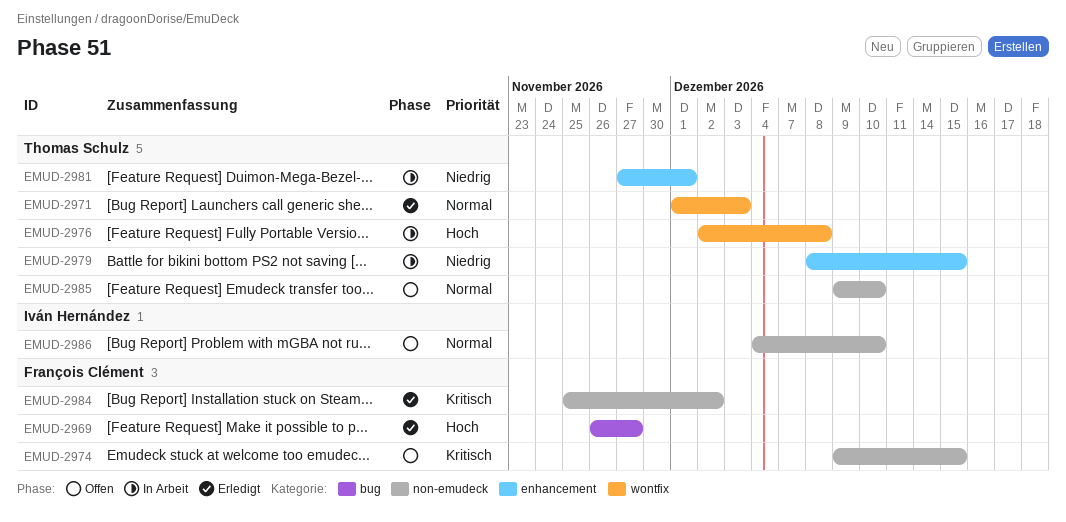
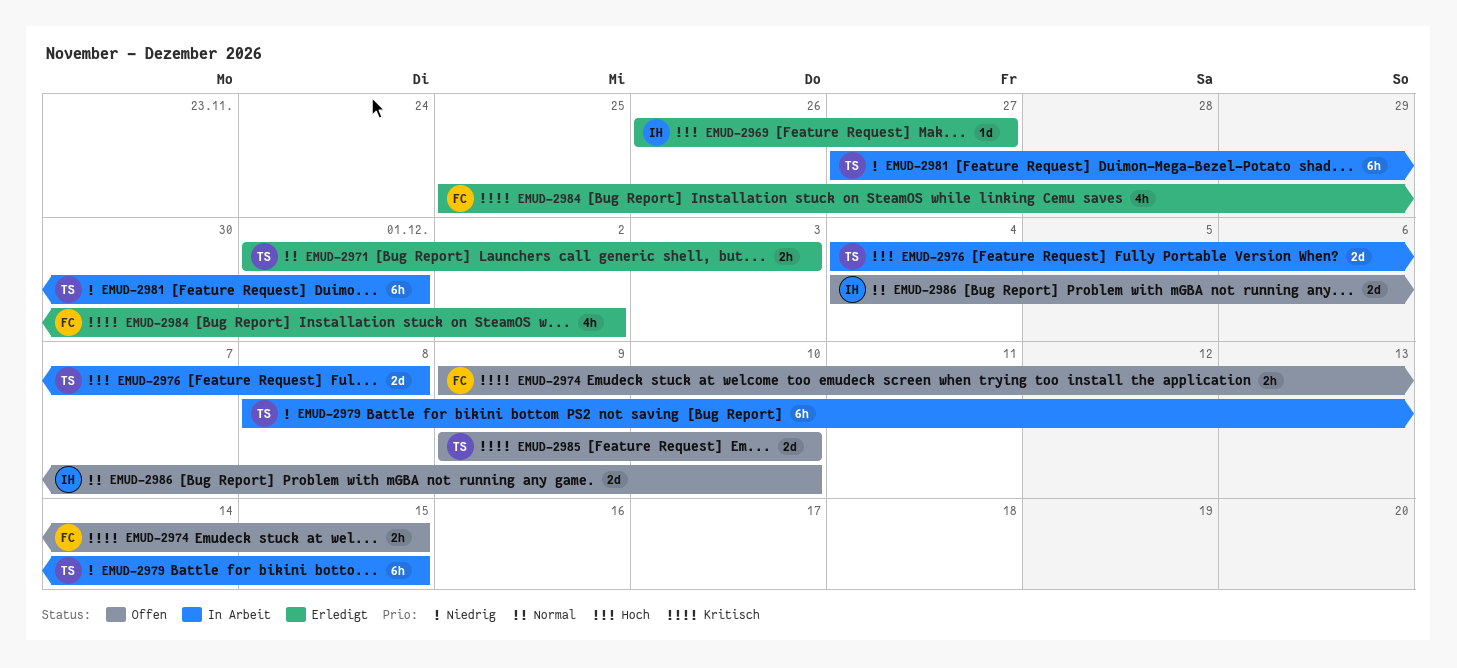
EMUD-2969, owner: François Clément -> Iván Hernández
EMUD-2976, start: Dec 2 -> Dec 4
EMUD-2985, priority: Normal -> Kritisch

